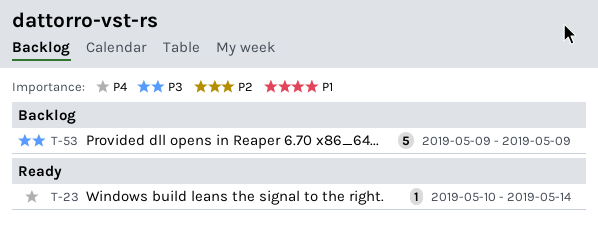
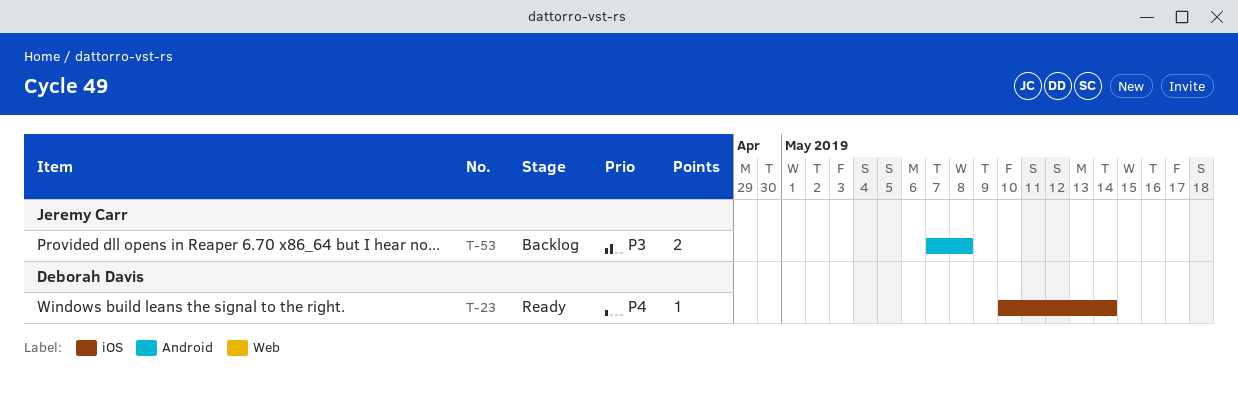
T-53, estimate: 5 -> 2
T-53, start: May 9 -> May 7
T-53, due: May 9 -> May 8

